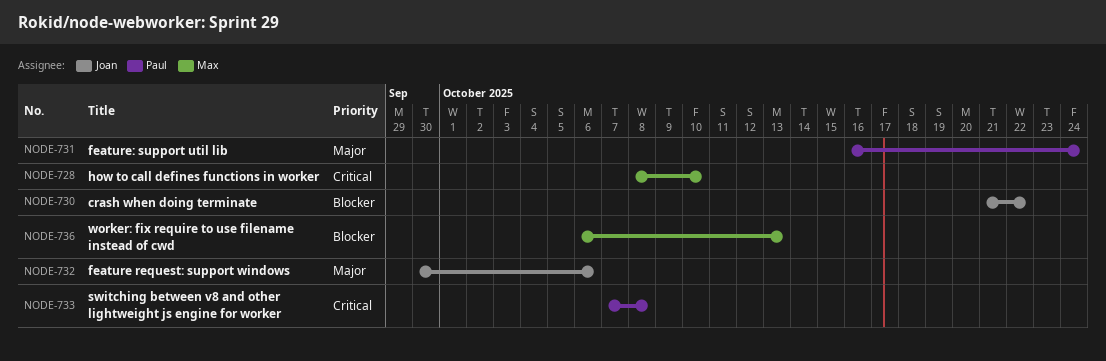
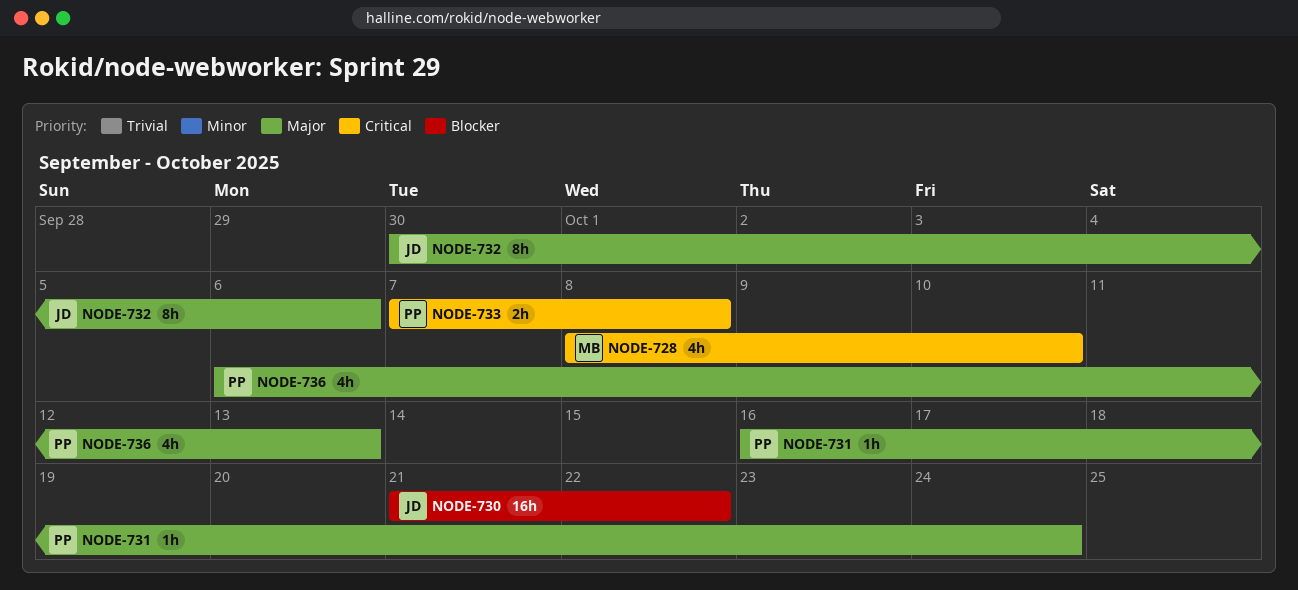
NODE-736, owner: Max -> Paul
NODE-736, priority: Blocker -> Major

